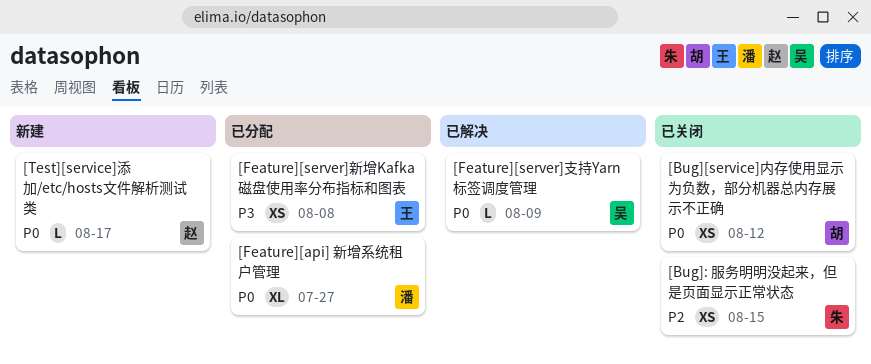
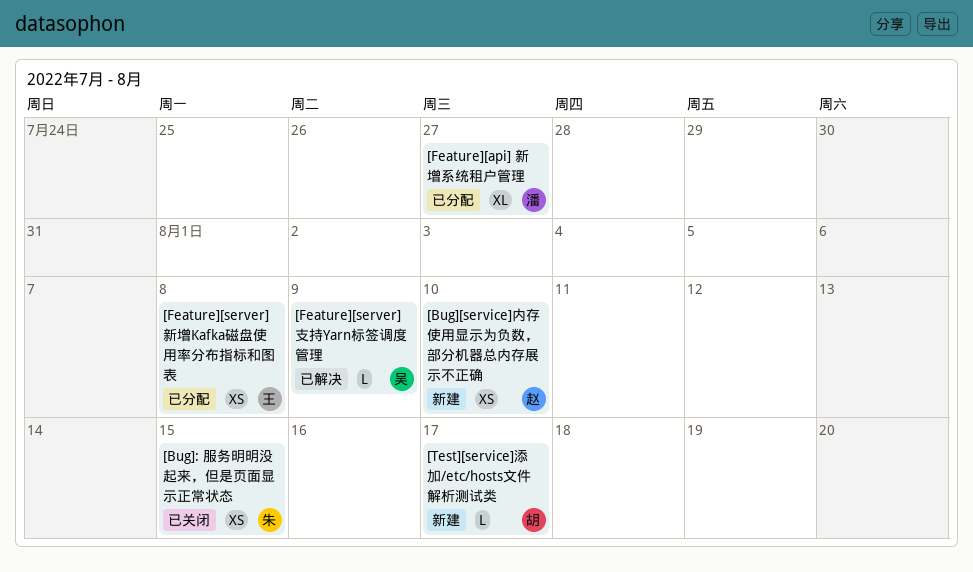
[Bug][service]内存使用显示为负数，部分机器总内存展示不正确, status: 已关闭 -> 新建
[Bug][service]内存使用显示为负数，部分机器总内存展示不正确, owner: 胡 -> 赵
[Bug][service]内存使用显示为负数，部分机器总内存展示不正确, due: Aug 12 -> Aug 10
[Test][service]添加/etc/hosts文件解析测试类, owner: 赵 -> 胡

